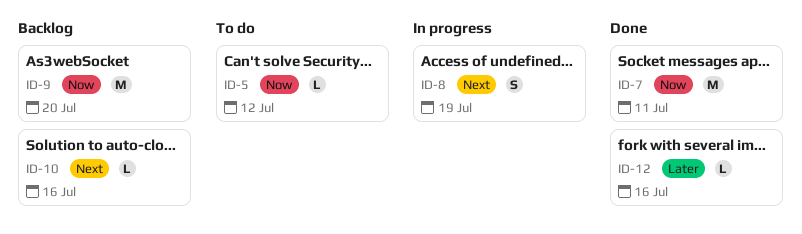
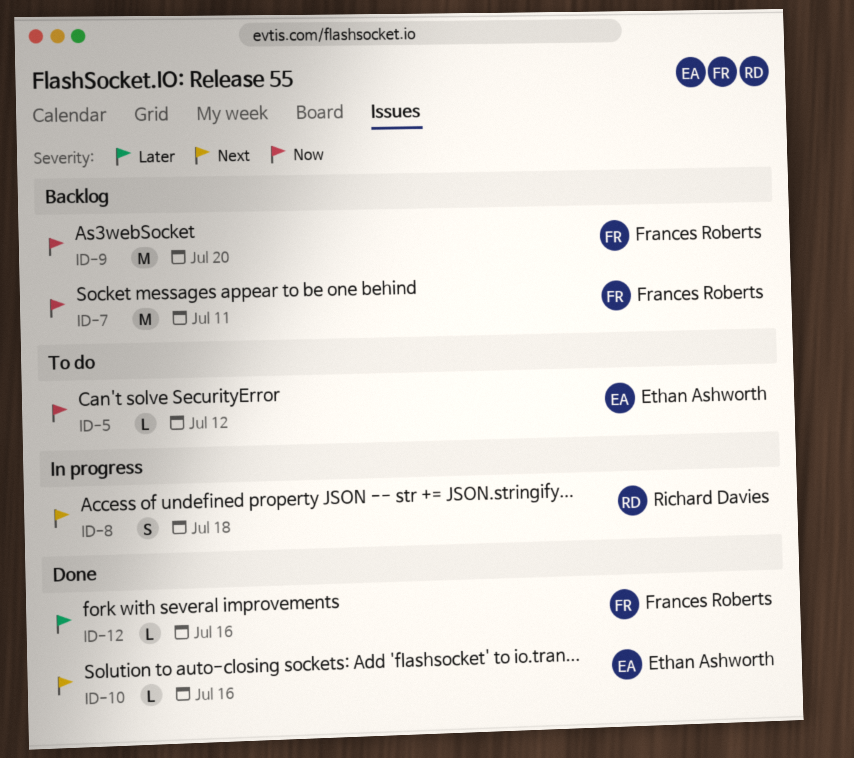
ID-7, status: Done -> Backlog
ID-8, due: Jul 19 -> Jul 18
ID-10, status: Backlog -> Done

